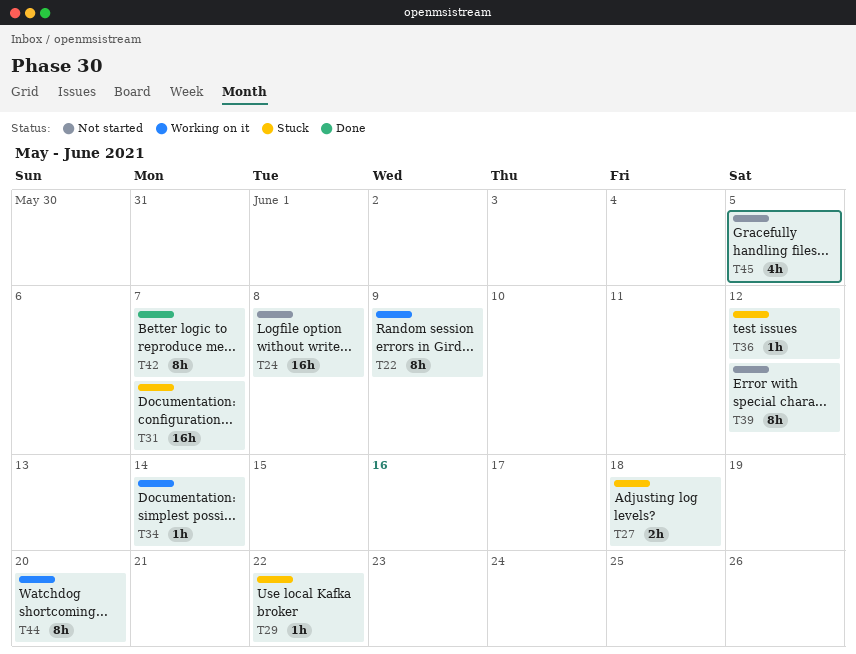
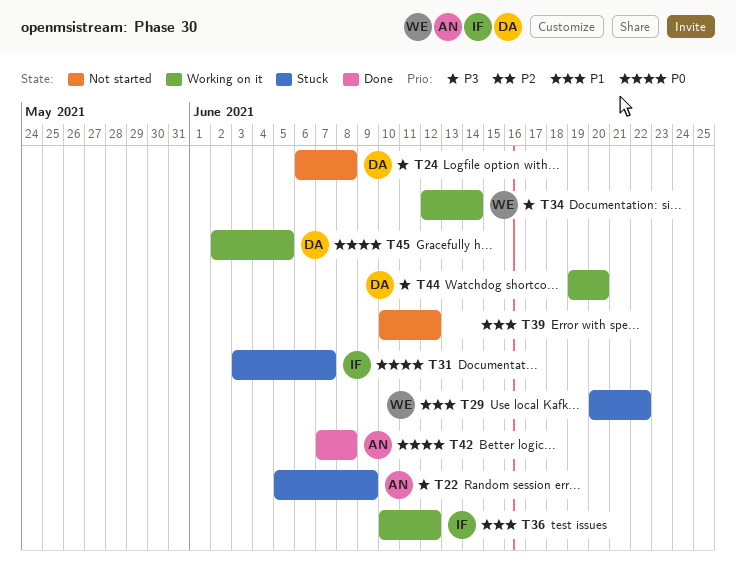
T22, status: Working on it -> Stuck
T27: present -> none
T36, status: Stuck -> Working on it
T42, due: Jun 7 -> Jun 8
T45, status: Not started -> Working on it

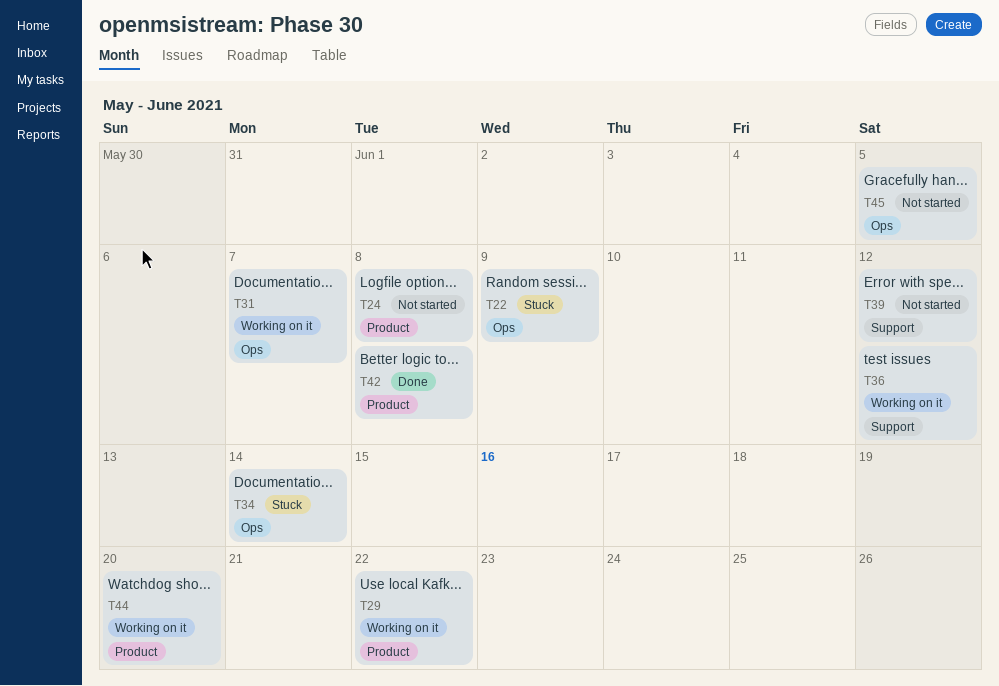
T29, status: Stuck -> Working on it
T31, status: Stuck -> Working on it
T34, status: Working on it -> Stuck
T45, status: Working on it -> Not started

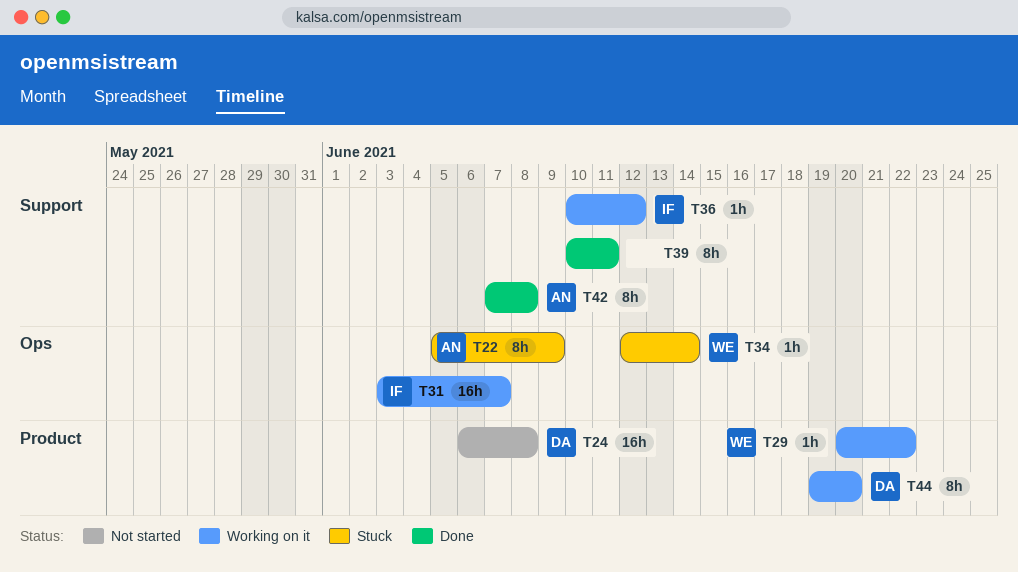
T39, status: Not started -> Done
T39, due: Jun 12 -> Jun 11
T42, label: Product -> Support
T45: present -> none

